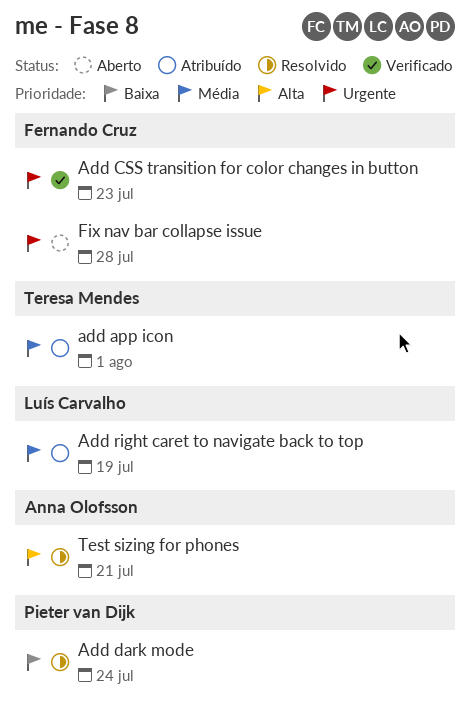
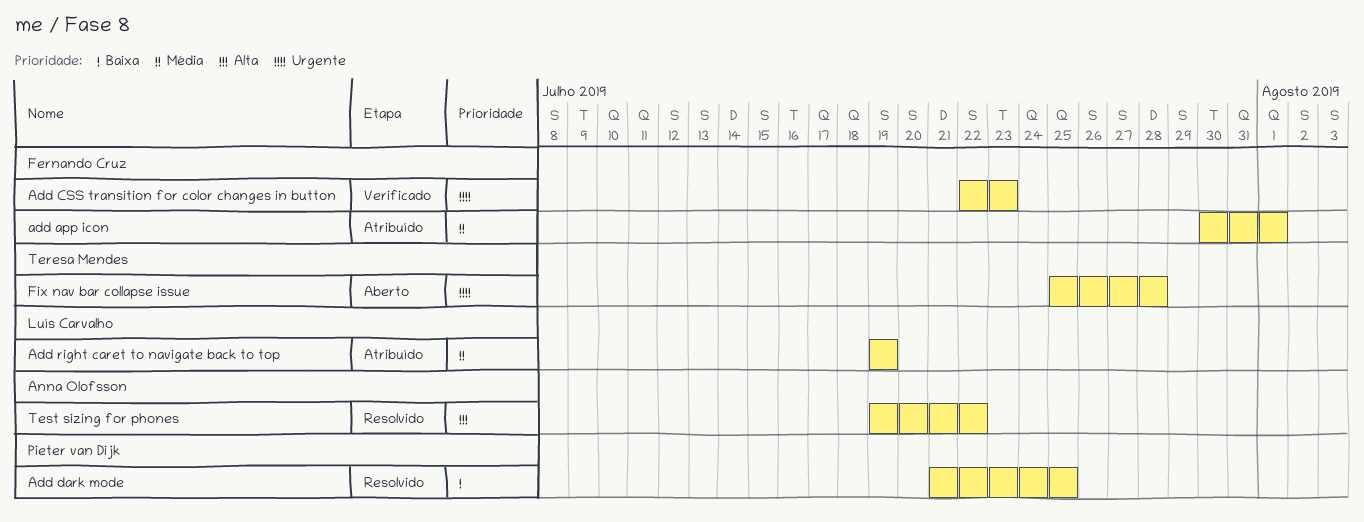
add app icon, owner: Teresa Mendes -> Fernando Cruz
Add dark mode, due: Jul 24 -> Jul 25
Fix nav bar collapse issue, owner: Fernando Cruz -> Teresa Mendes
Test sizing for phones, due: Jul 21 -> Jul 22

